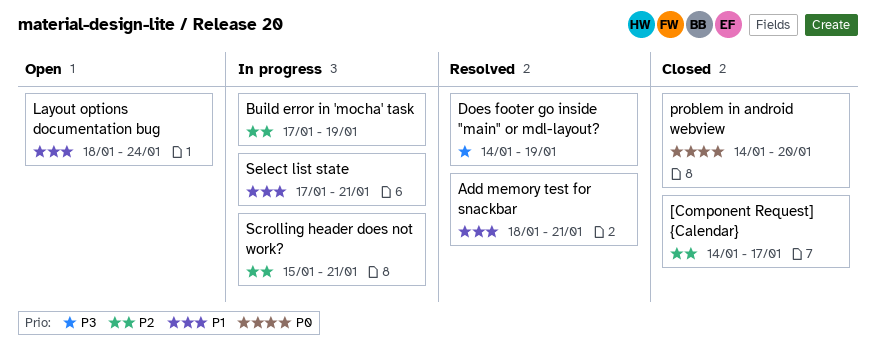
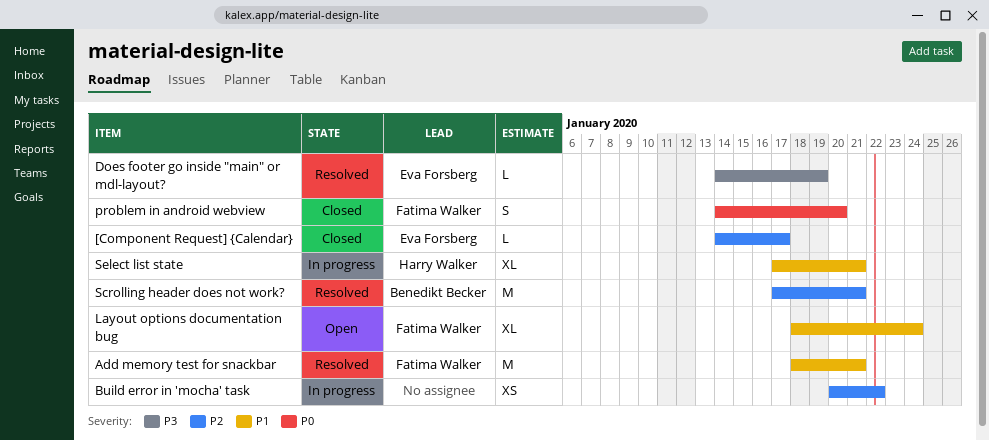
Build error in 'mocha' task, start: Jan 17 -> Jan 20
Build error in 'mocha' task, due: Jan 19 -> Jan 22
Scrolling header does not work?, status: In progress -> Resolved
Scrolling header does not work?, start: Jan 15 -> Jan 17

